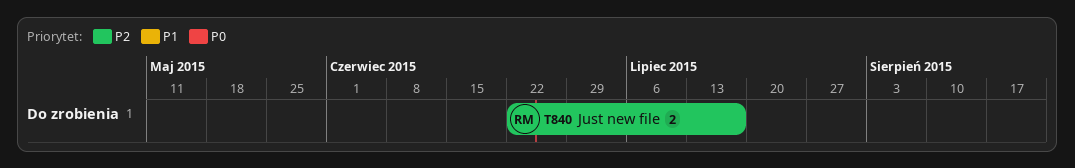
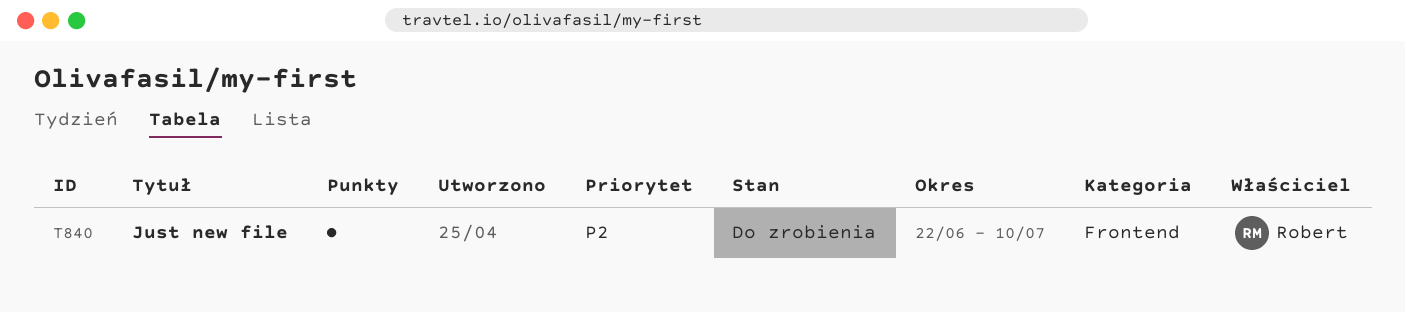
T840, estimate: 2 -> 1
T840, due: Jul 17 -> Jul 10

